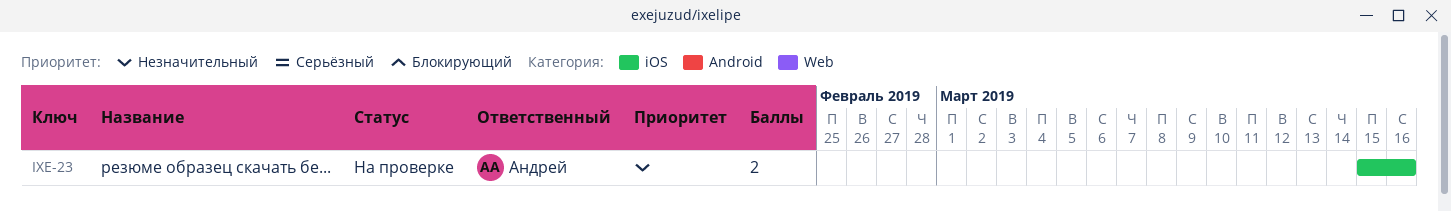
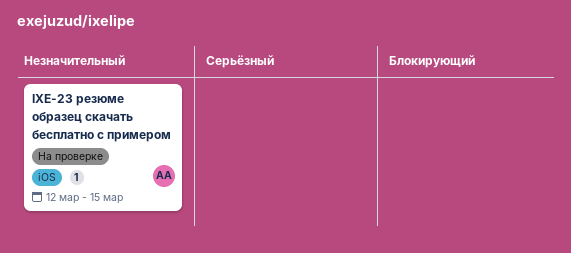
IXE-23, estimate: 2 -> 1
IXE-23, start: Mar 15 -> Mar 12
IXE-23, due: Mar 16 -> Mar 15

